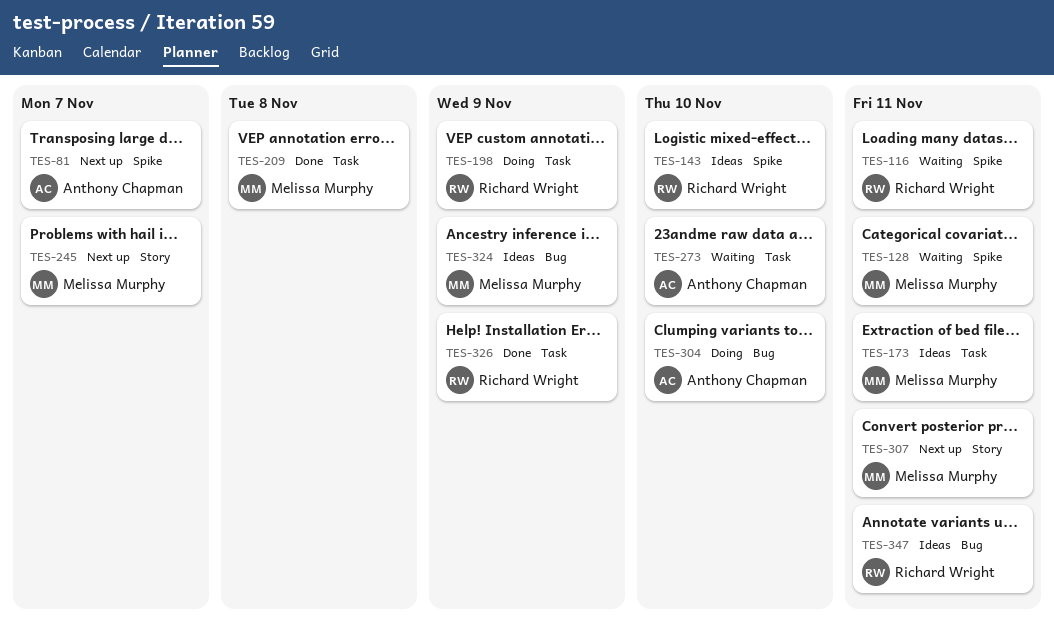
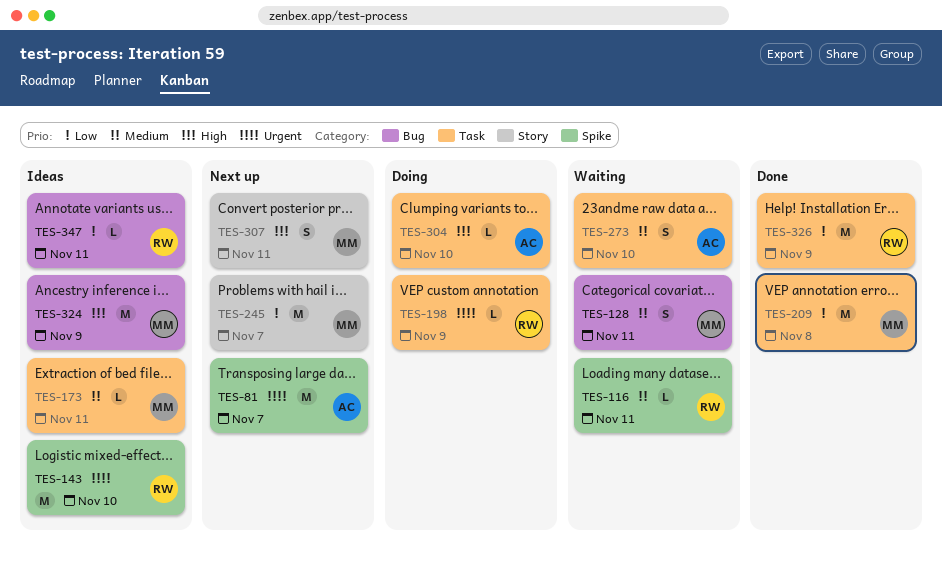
TES-128, label: Spike -> Bug
TES-304, label: Bug -> Task

